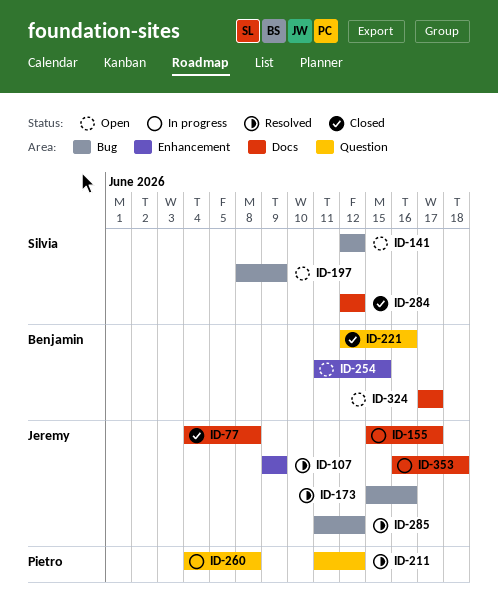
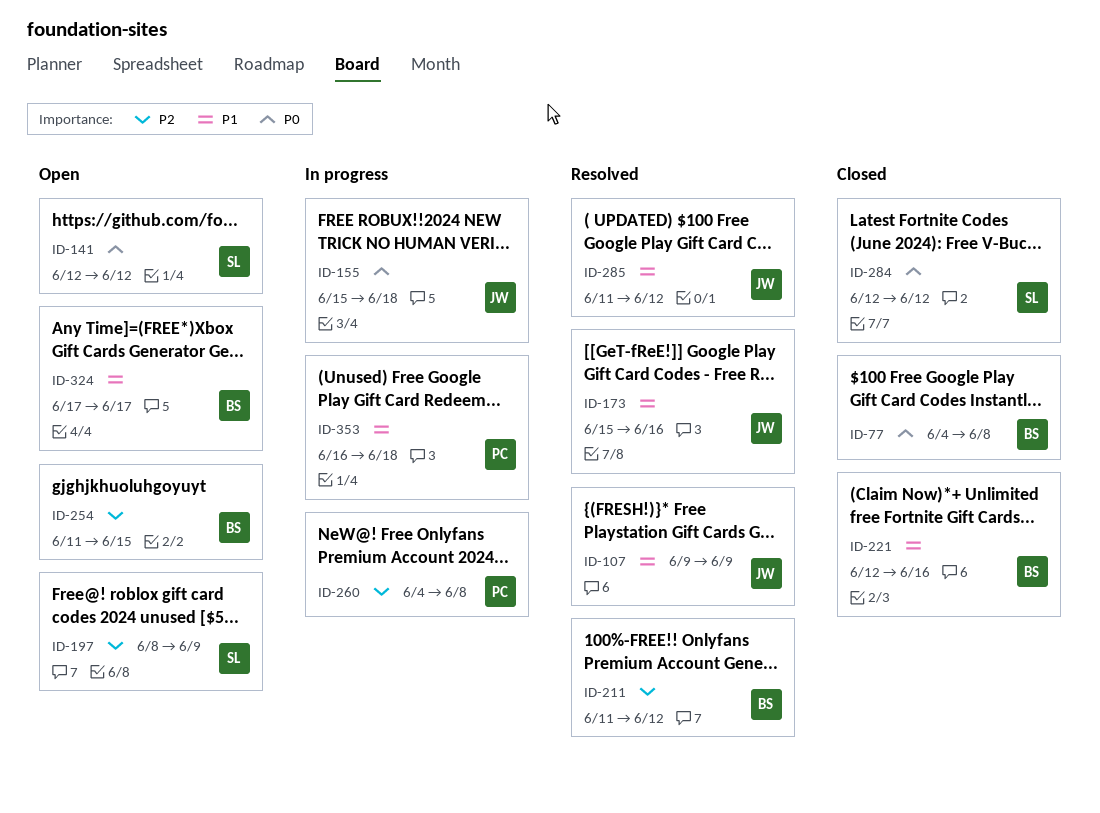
ID-77, owner: Jeremy -> Benjamin
ID-155, due: Jun 17 -> Jun 18
ID-211, owner: Pietro -> Benjamin
ID-353, owner: Jeremy -> Pietro

